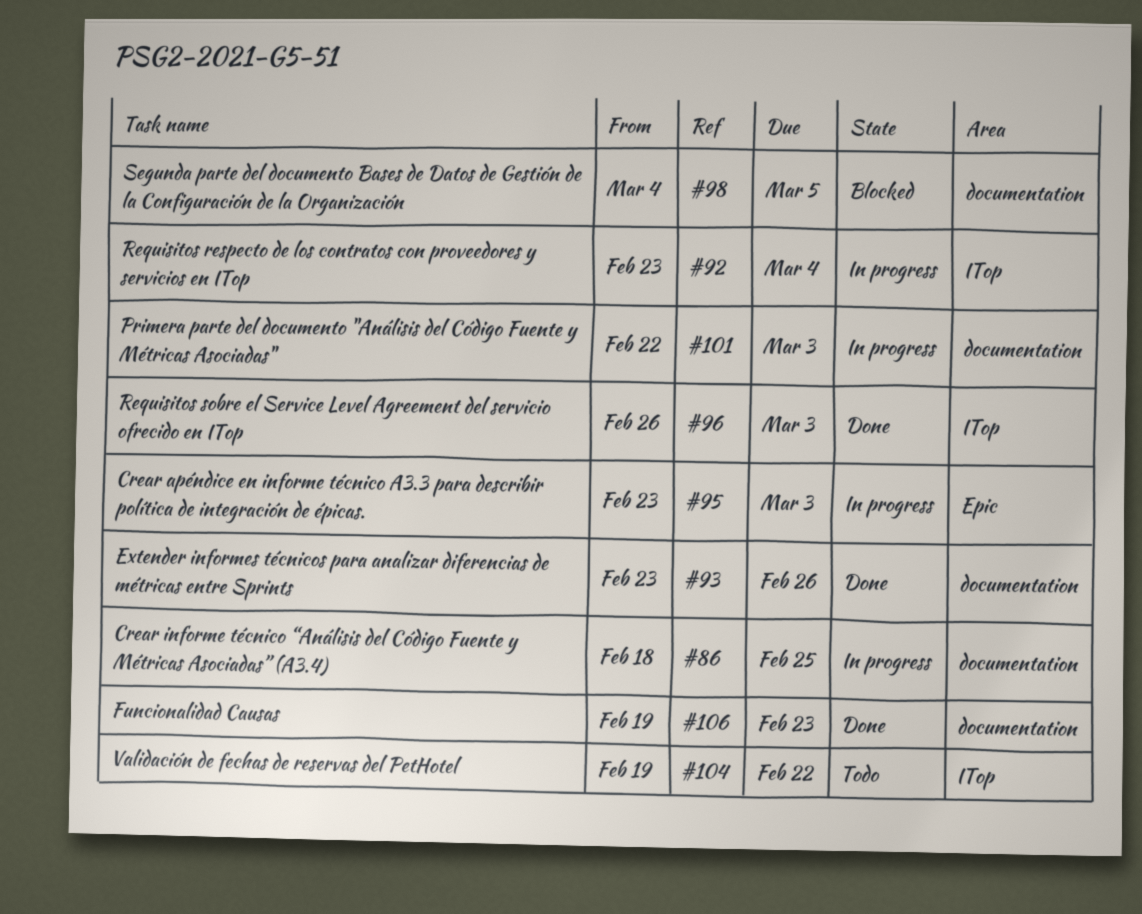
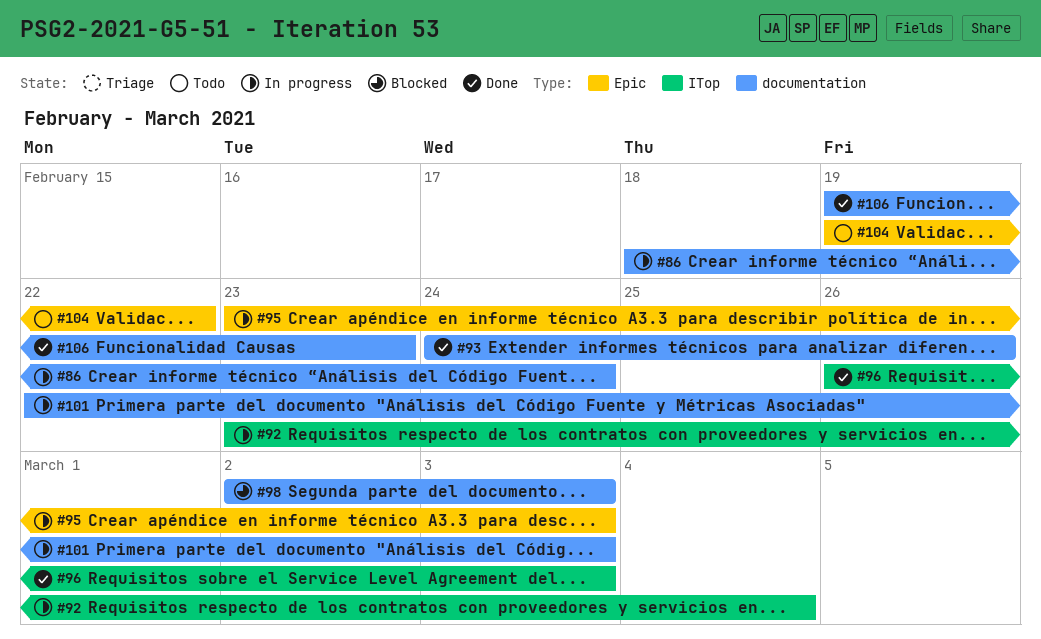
#86, due: Feb 25 -> Feb 24
#93, start: Feb 23 -> Feb 24
#98, start: Mar 4 -> Mar 2
#98, due: Mar 5 -> Mar 3
#104, label: ITop -> Epic

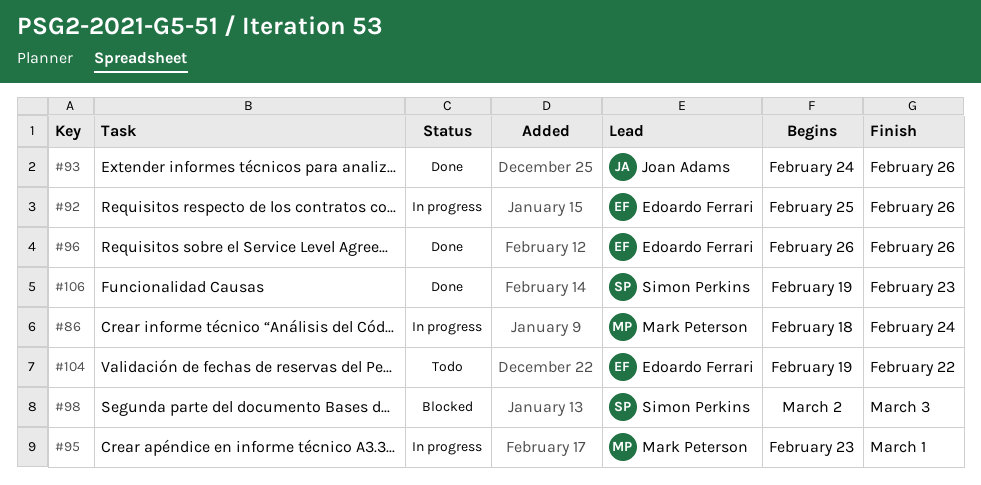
#92, start: Feb 23 -> Feb 25
#92, due: Mar 4 -> Feb 26
#95, due: Mar 3 -> Mar 1
#96, due: Mar 3 -> Feb 26
#101: present -> none

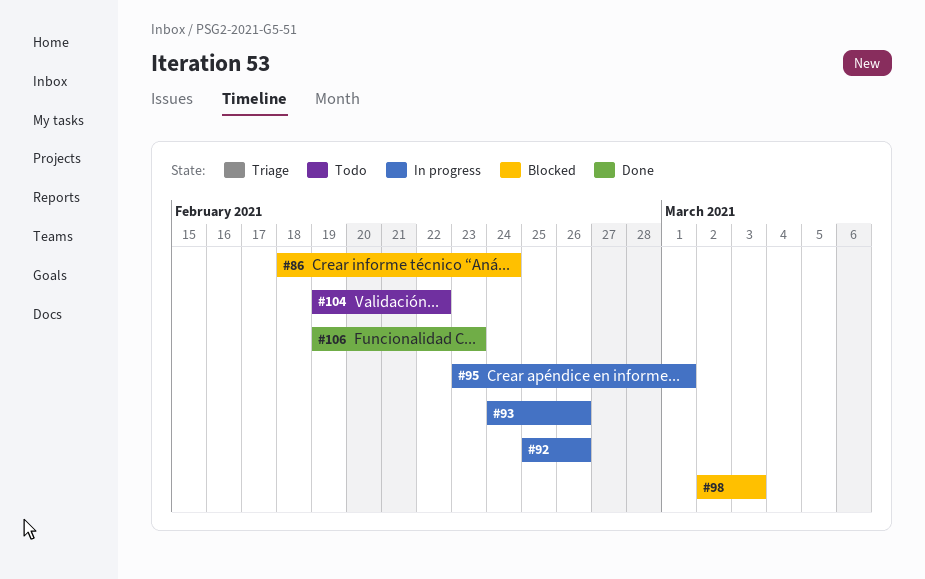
#86, status: In progress -> Blocked
#93, status: Done -> In progress
#96: present -> none

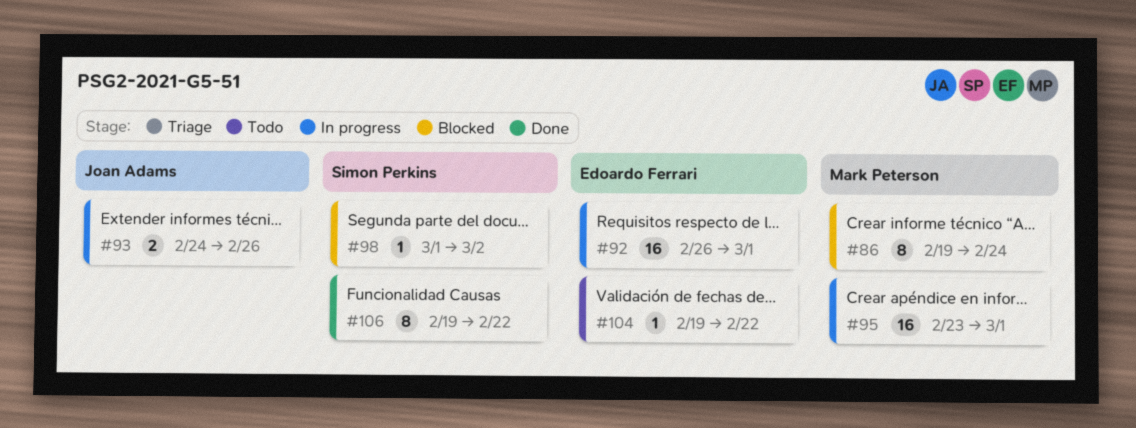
#86, start: Feb 18 -> Feb 19
#92, start: Feb 25 -> Feb 26
#92, due: Feb 26 -> Mar 1
#98, start: Mar 2 -> Mar 1
#98, due: Mar 3 -> Mar 2
#106, due: Feb 23 -> Feb 22

